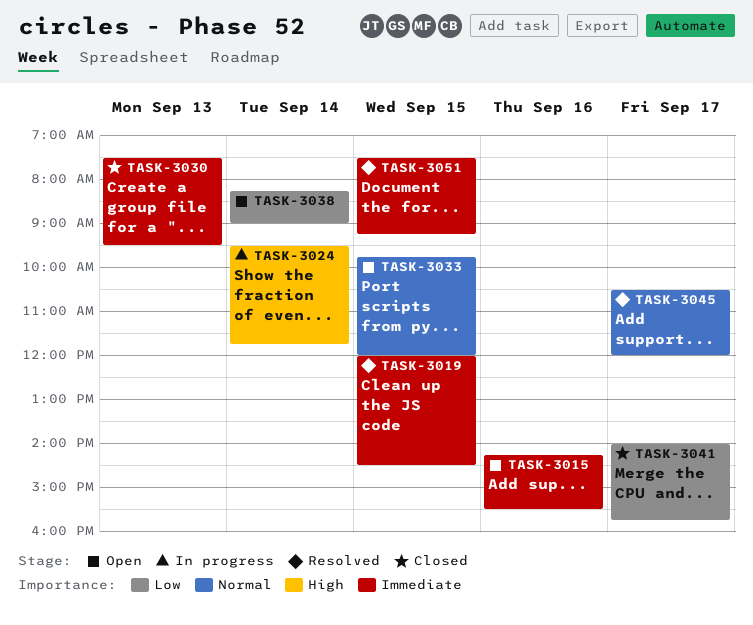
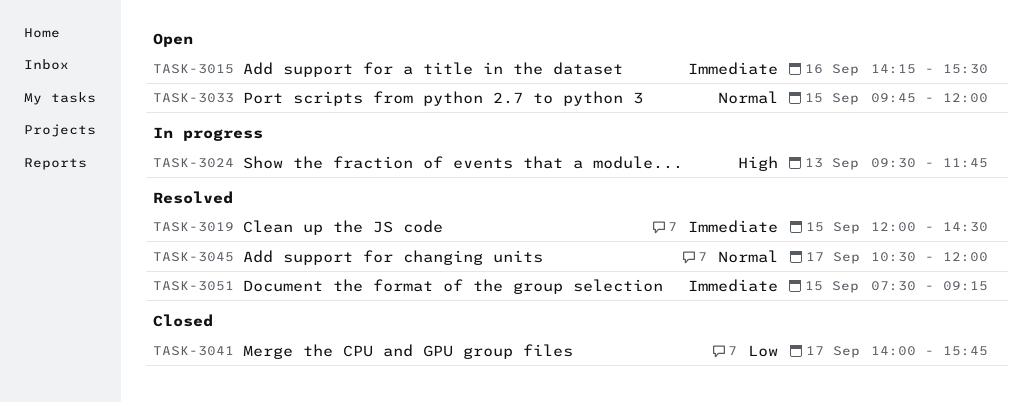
TASK-3024, day: Sep 14 -> Sep 13
TASK-3030: present -> none
TASK-3038: present -> none

